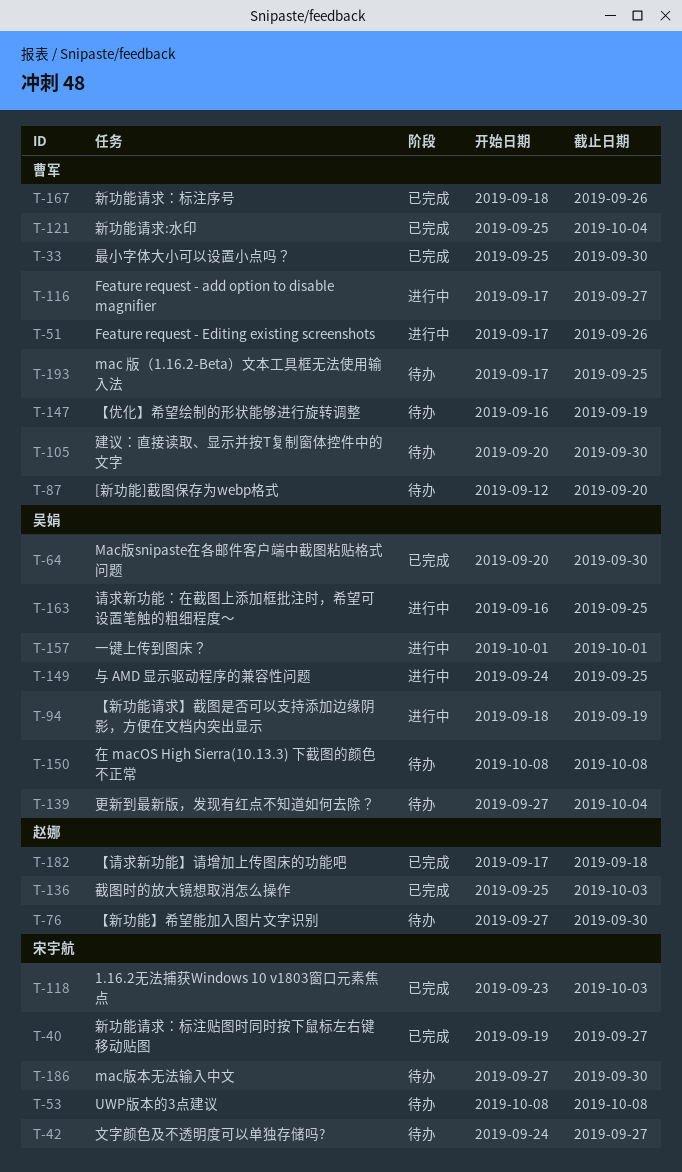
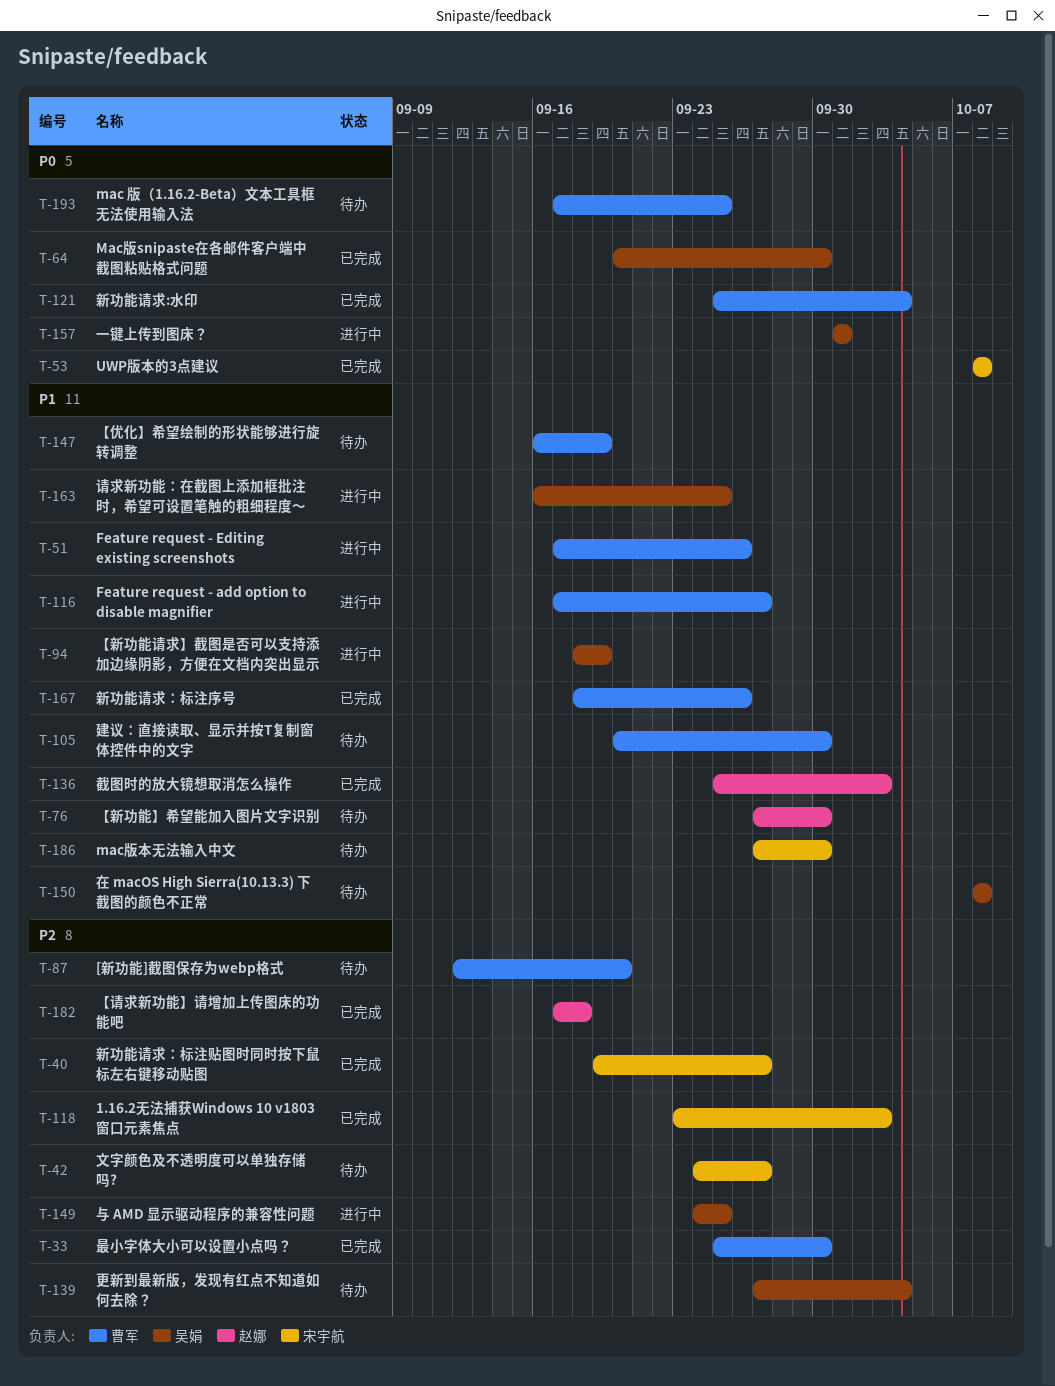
T-53, status: 待办 -> 已完成

